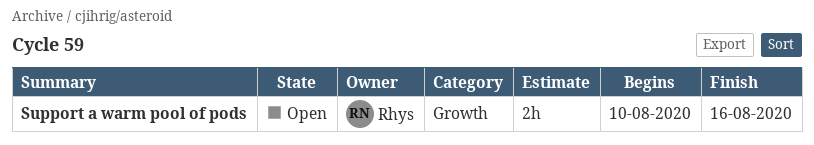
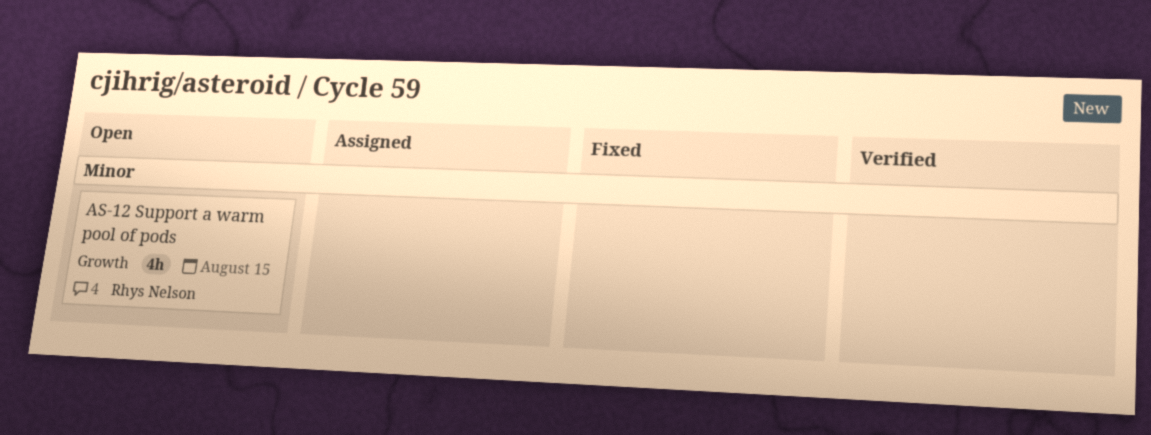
Support a warm pool of pods, estimate: 2h -> 4h
Support a warm pool of pods, due: Aug 16 -> Aug 15

